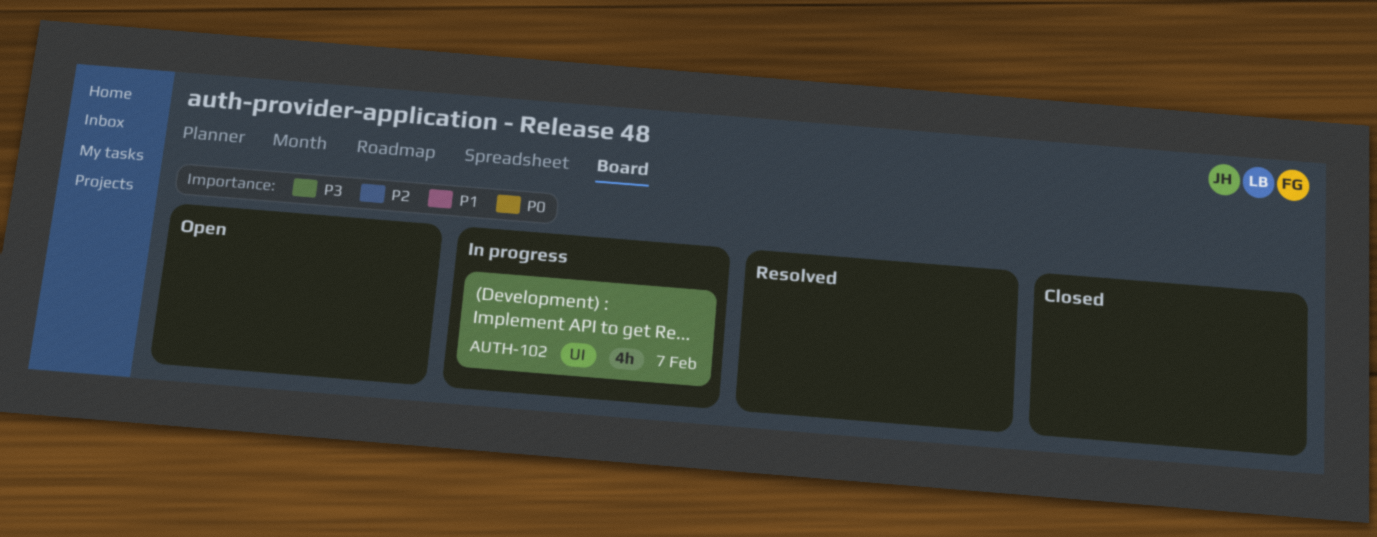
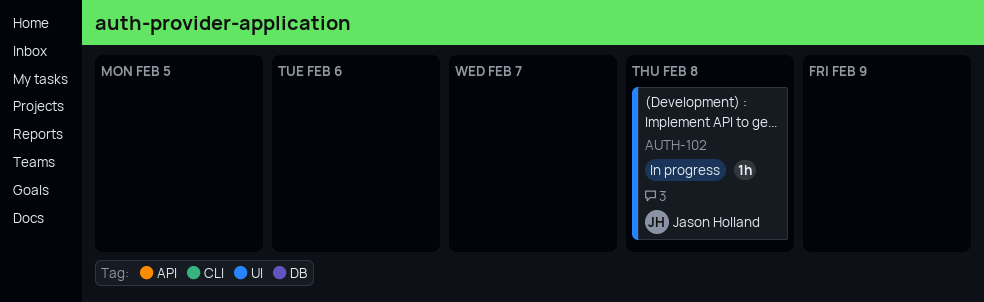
AUTH-102, estimate: 4h -> 1h
AUTH-102, due: Feb 7 -> Feb 8

